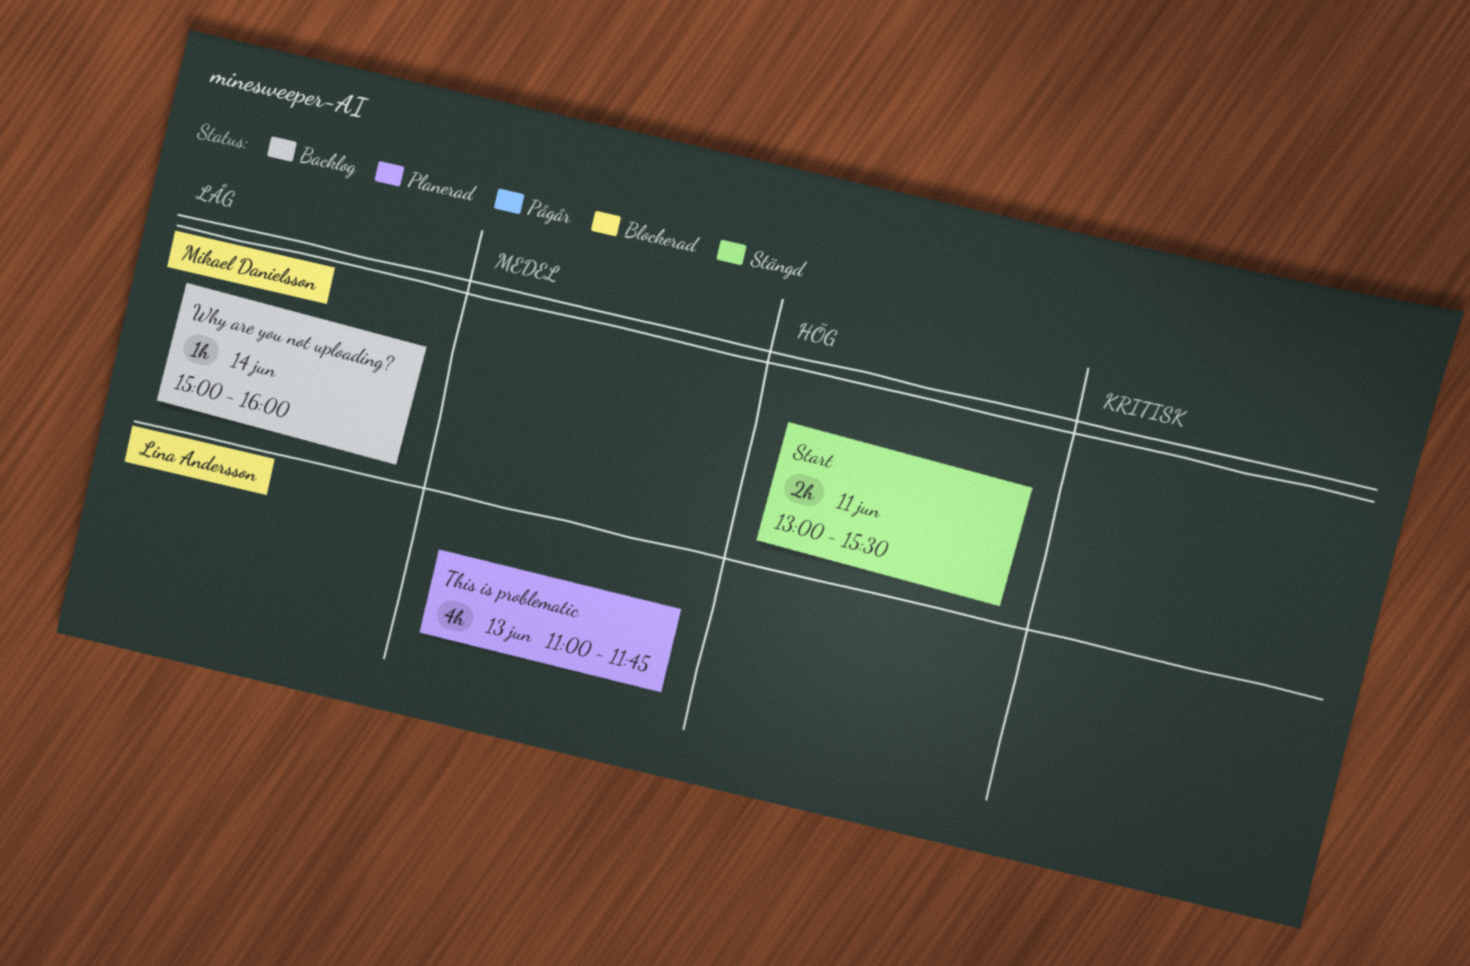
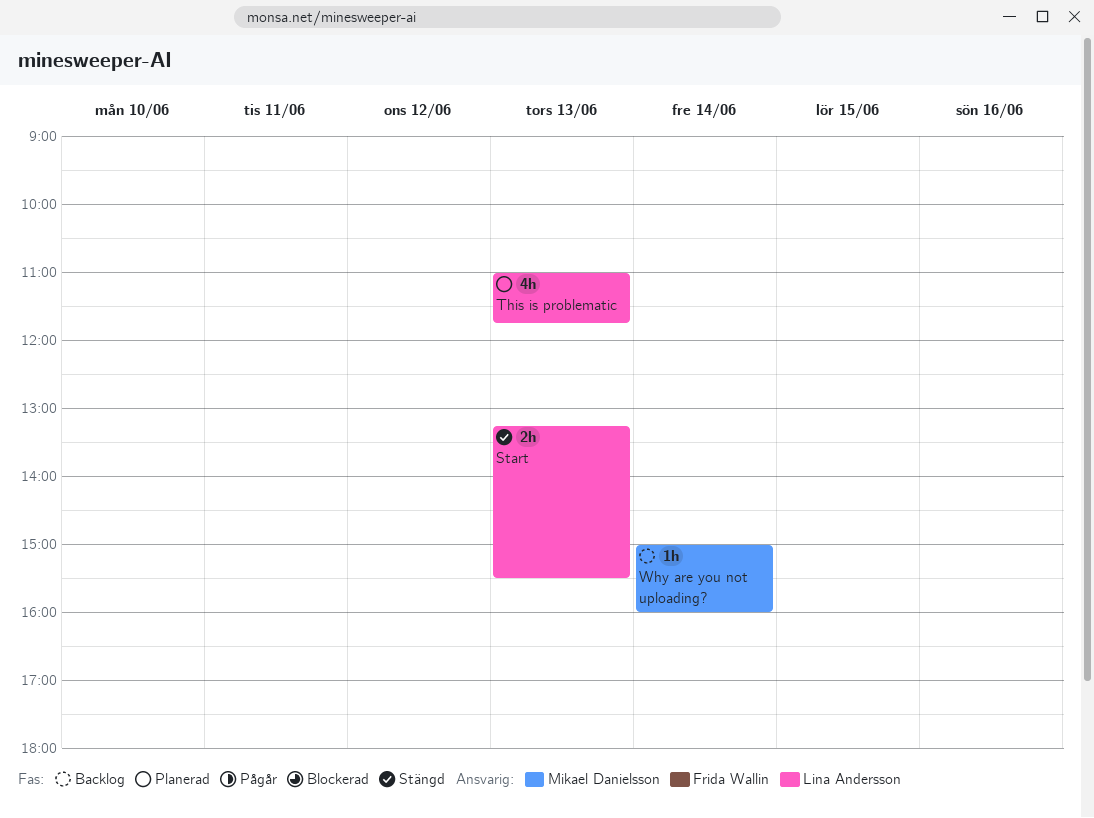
Start, owner: Mikael Danielsson -> Lina Andersson
Start, day: Jun 11 -> Jun 13
Start, begins: 13:00 -> 13:15

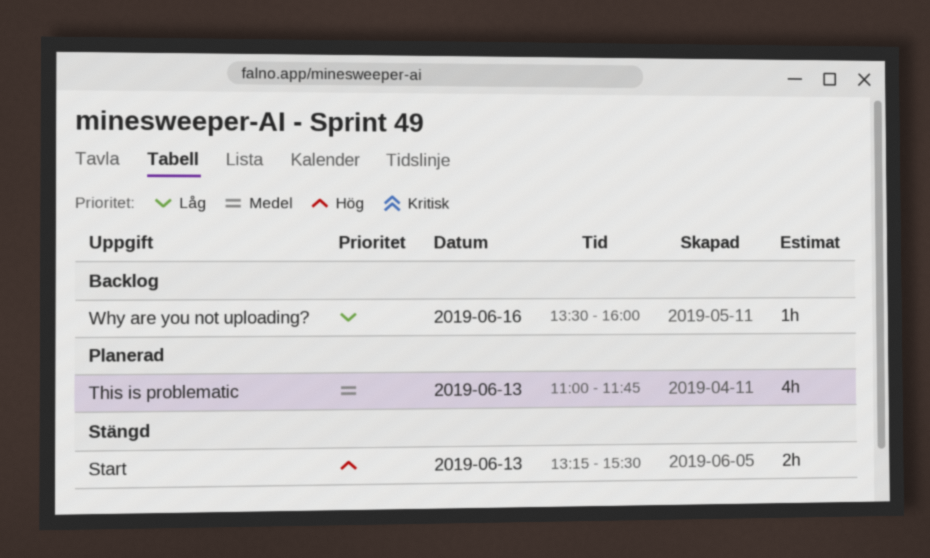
Why are you not uploading?, day: Jun 14 -> Jun 16
Why are you not uploading?, begins: 15:00 -> 13:30

